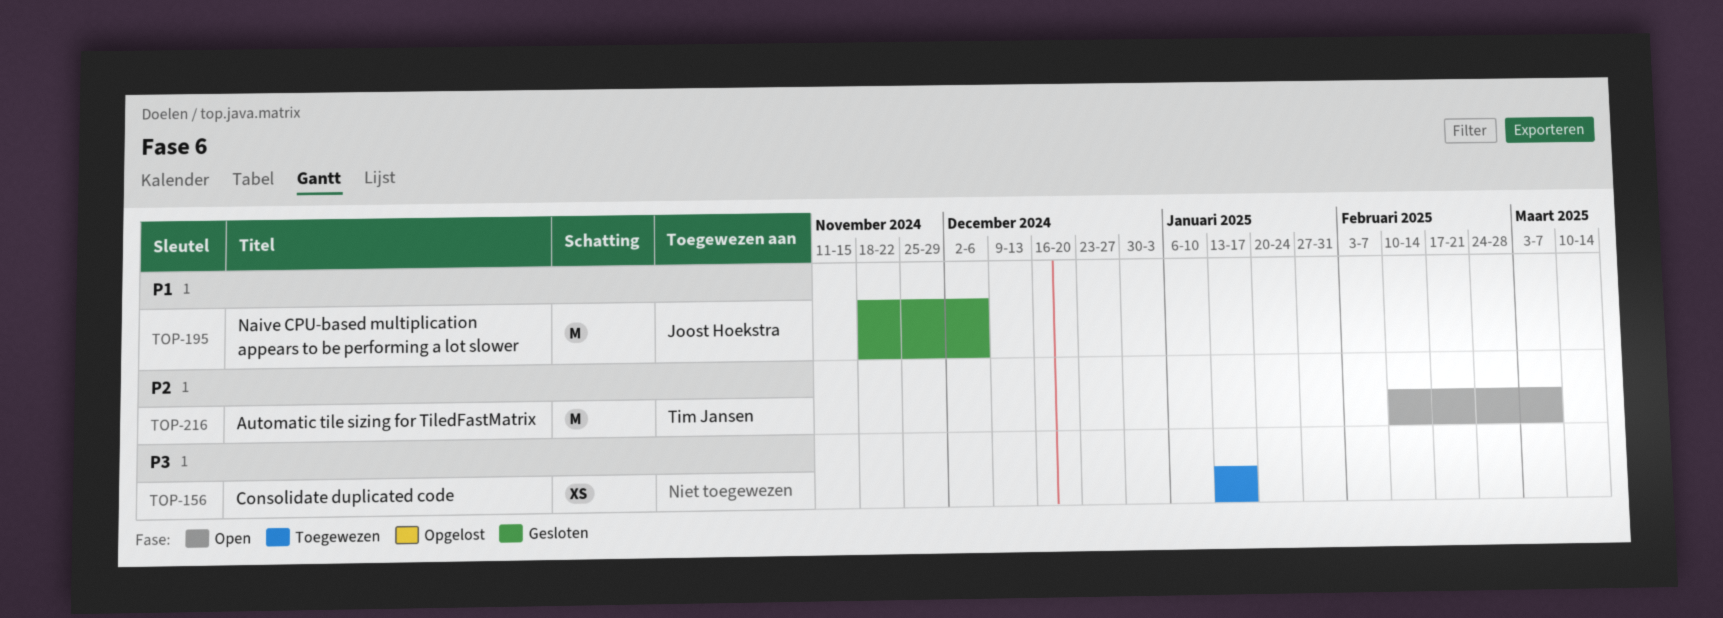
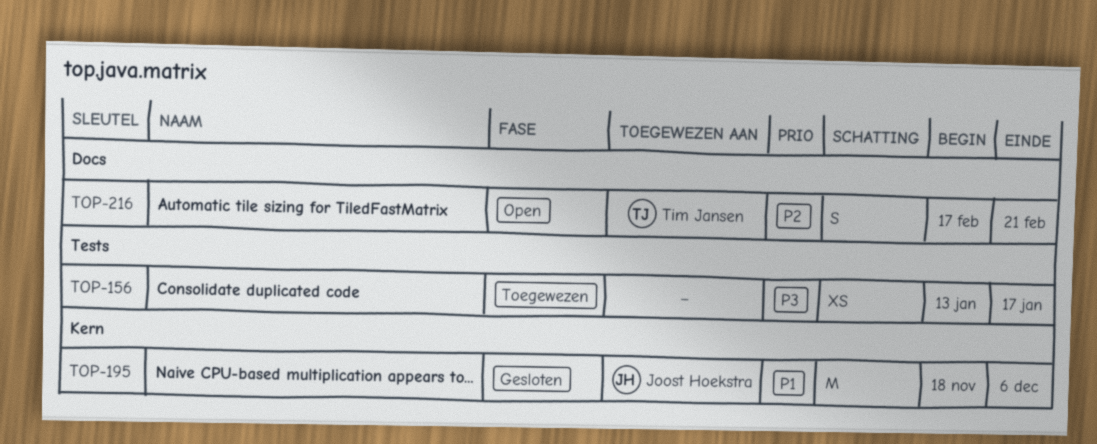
TOP-216, estimate: M -> S
TOP-216, start: Feb 10 -> Feb 17
TOP-216, due: Mar 7 -> Feb 21

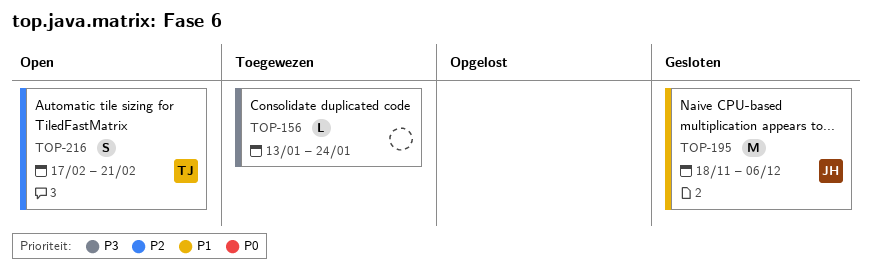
TOP-156, estimate: XS -> L
TOP-156, due: Jan 17 -> Jan 24

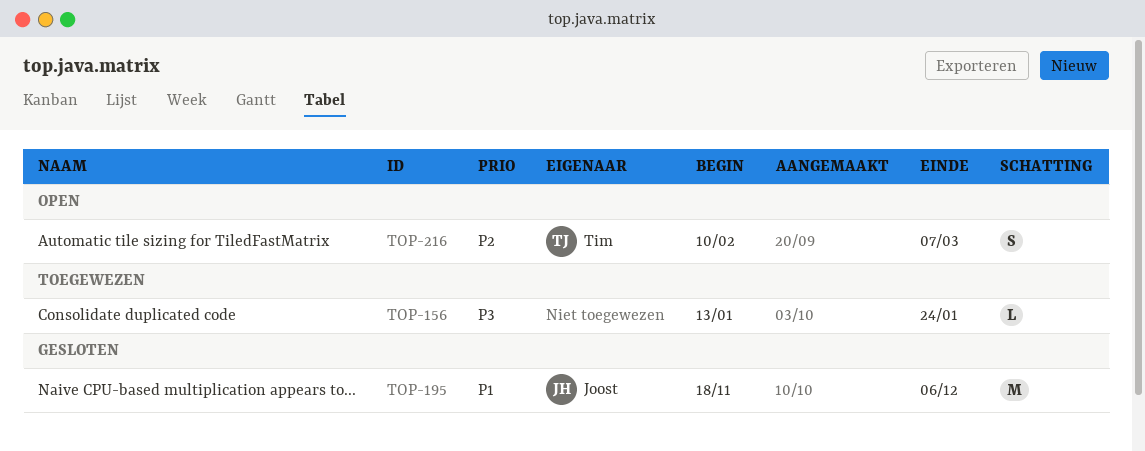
TOP-216, start: Feb 17 -> Feb 10
TOP-216, due: Feb 21 -> Mar 7

